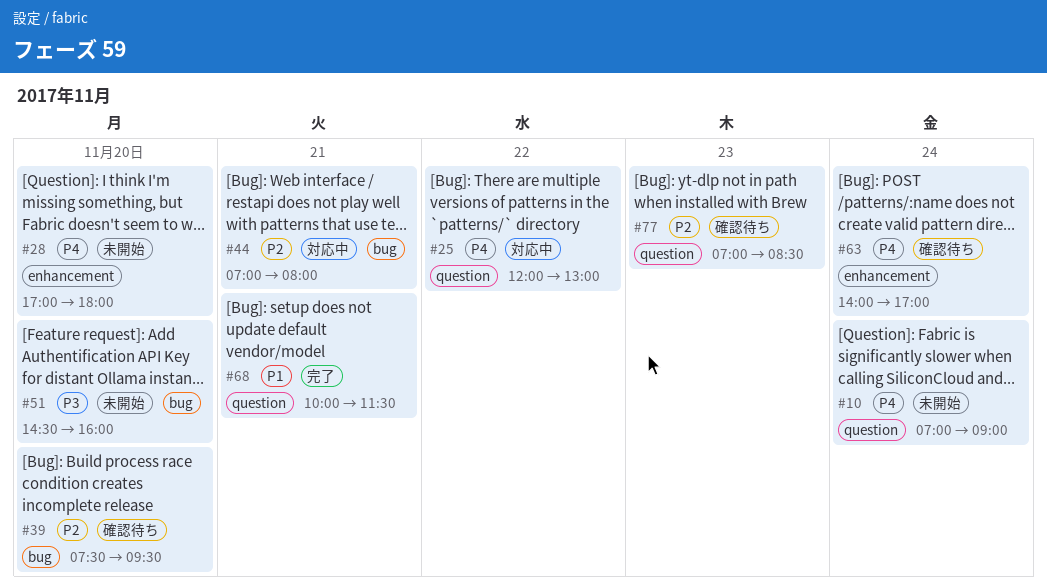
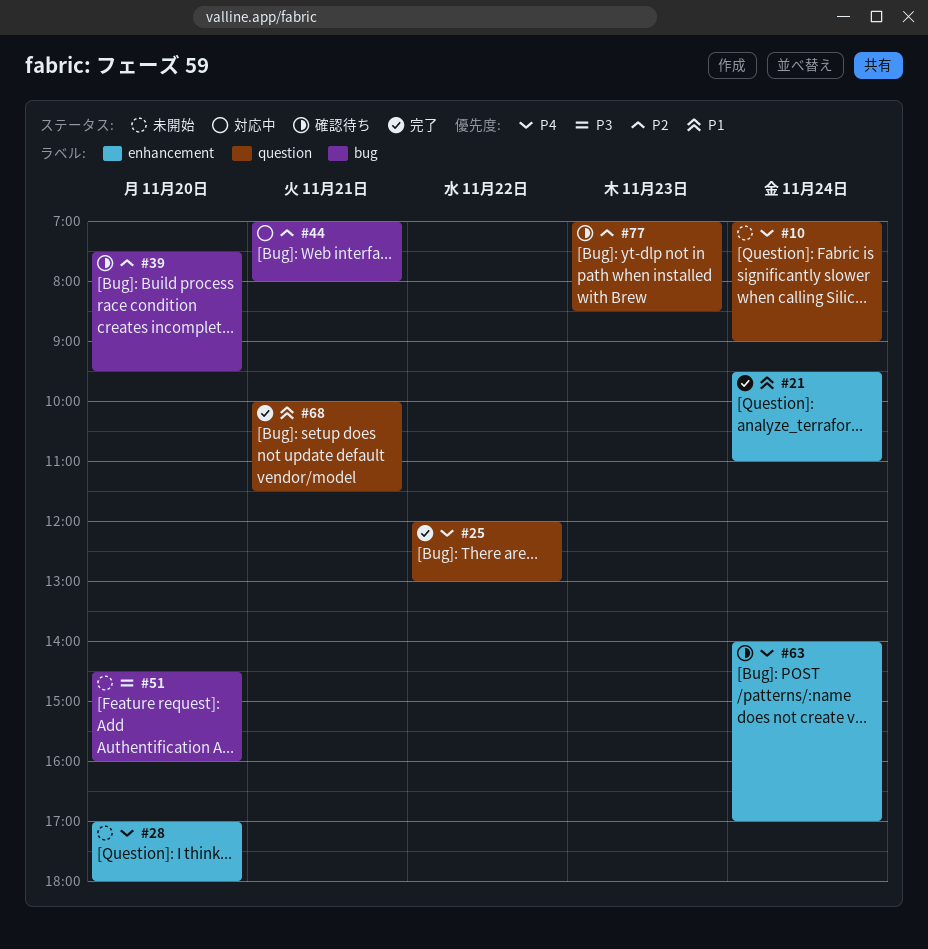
#21: none -> present
#25, status: 対応中 -> 完了

